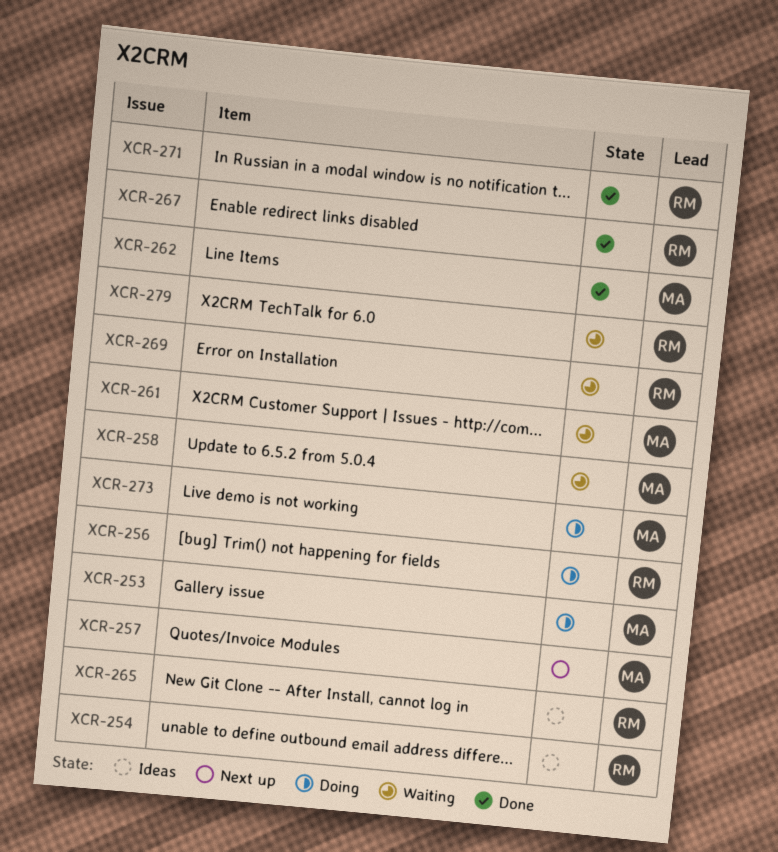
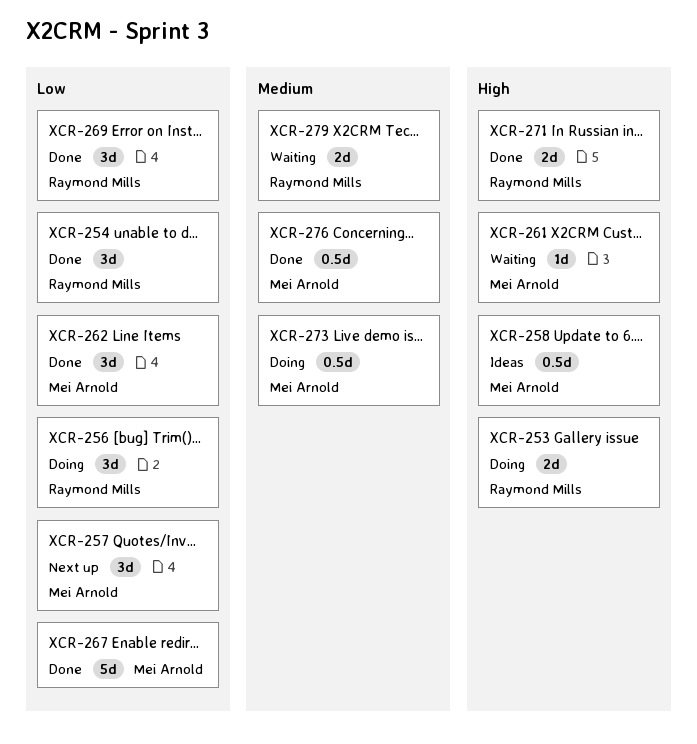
XCR-253, owner: Mei Arnold -> Raymond Mills
XCR-254, status: Ideas -> Done
XCR-258, status: Waiting -> Ideas
XCR-265: present -> none
XCR-267, owner: Raymond Mills -> Mei Arnold
XCR-269, status: Waiting -> Done
XCR-276: none -> present

